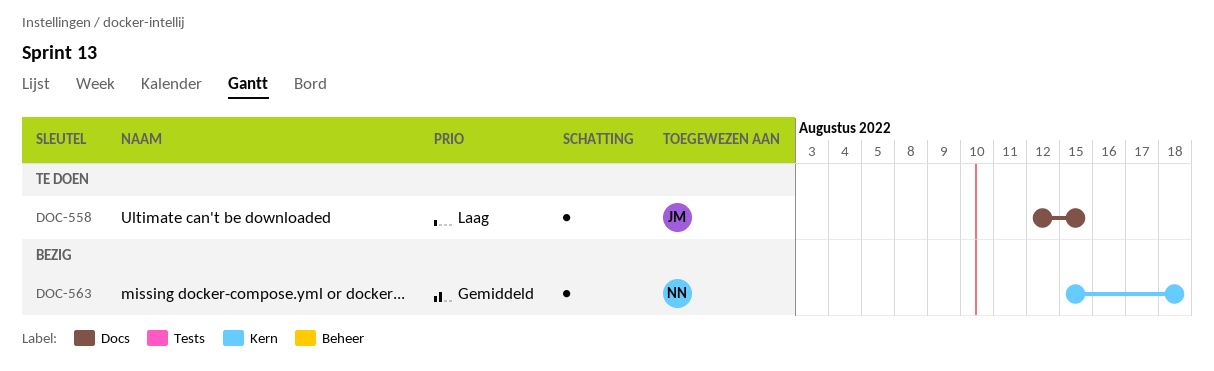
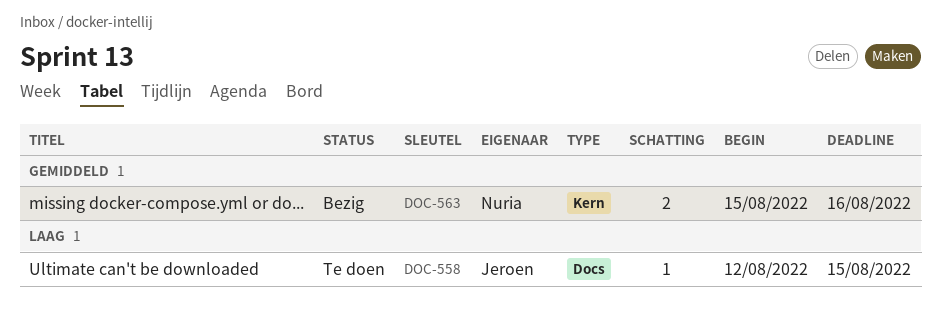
DOC-563, estimate: 1 -> 2
DOC-563, due: Aug 18 -> Aug 16

